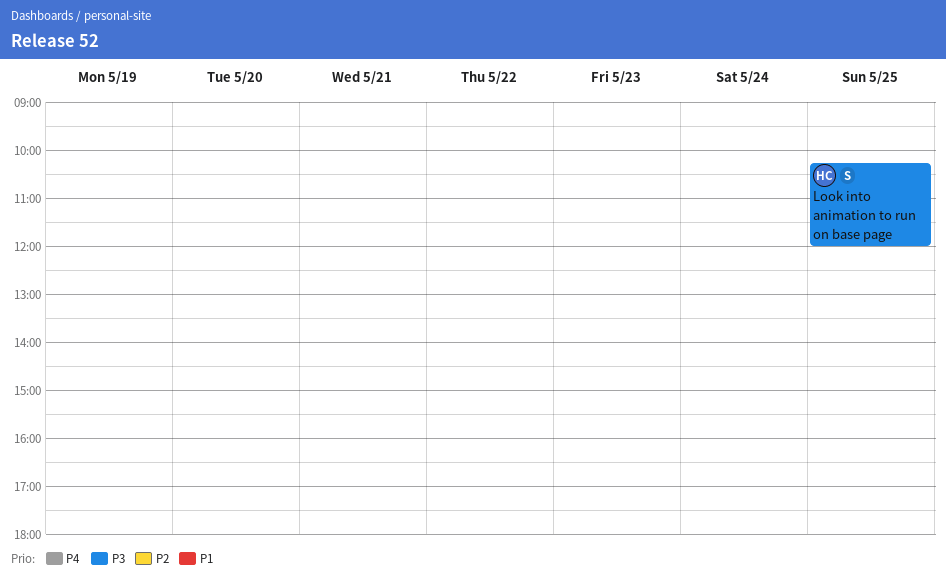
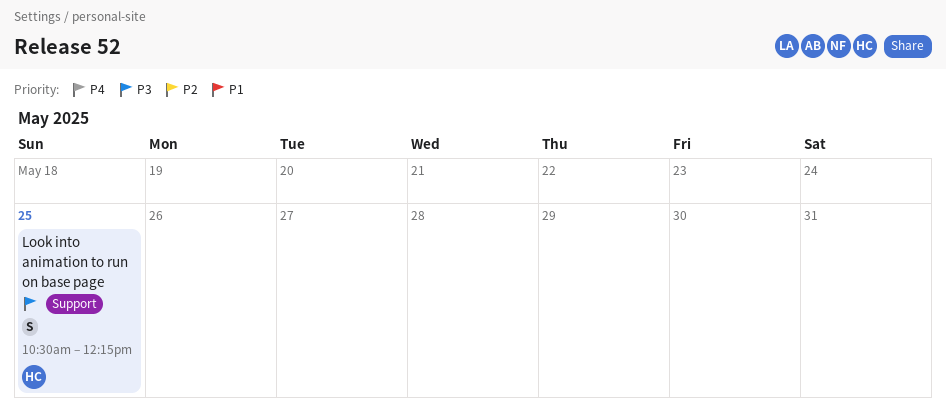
Look into animation to run on base page, begins: 10:15 -> 10:30
Look into animation to run on base page, ends: 12:00 -> 12:15

